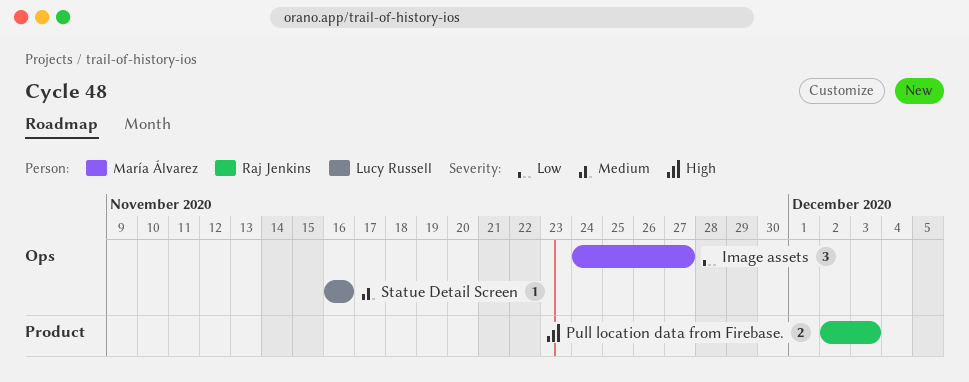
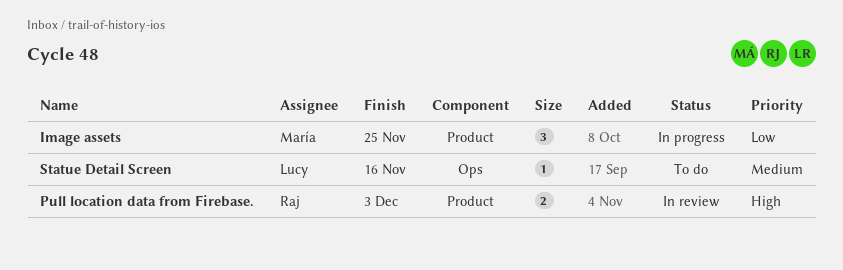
Image assets, label: Ops -> Product
Image assets, due: Nov 27 -> Nov 25

